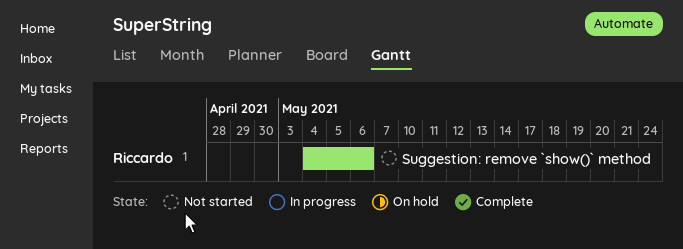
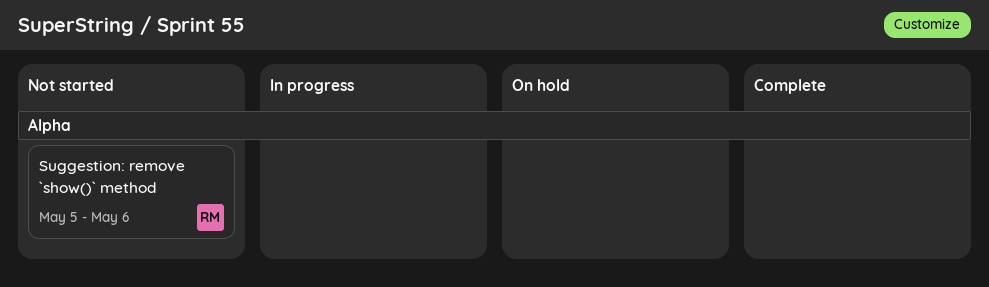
Suggestion: remove `show()` method, start: May 4 -> May 5

